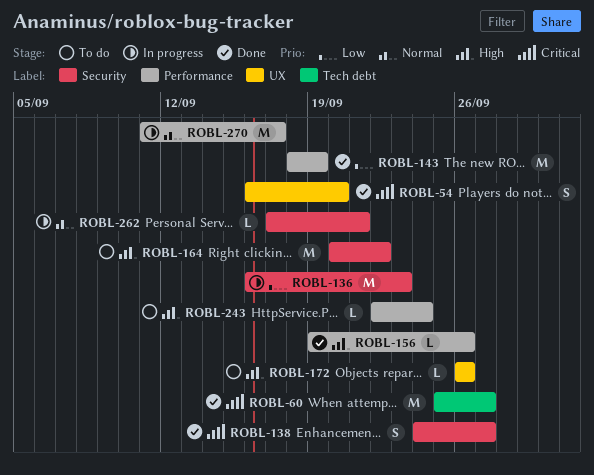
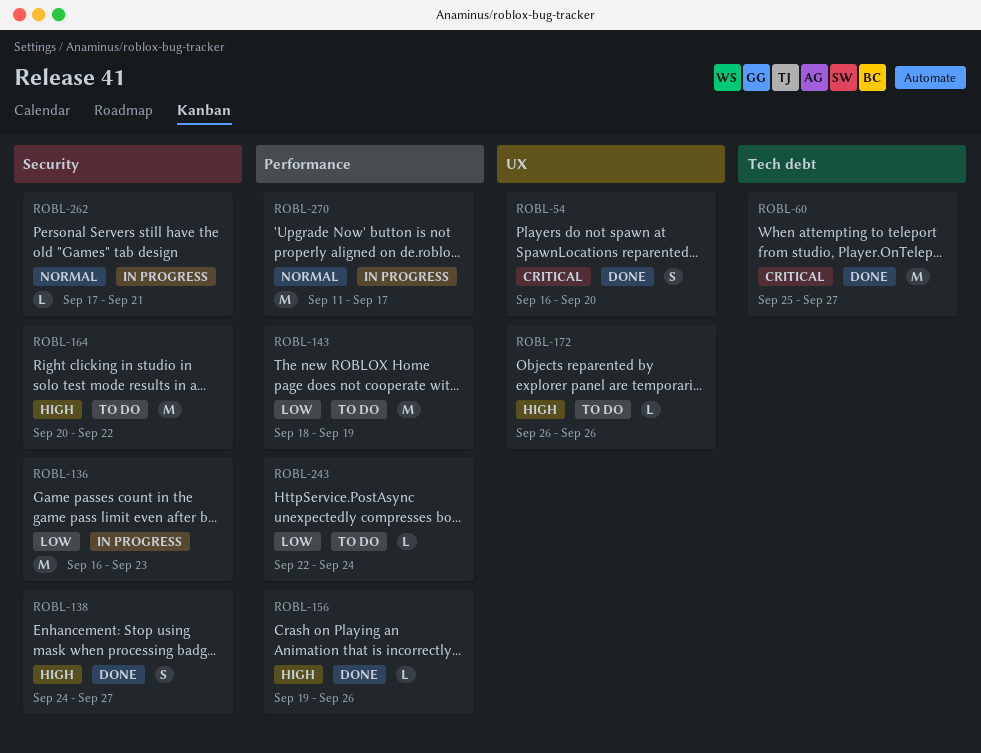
ROBL-138, priority: Critical -> High
ROBL-143, status: Done -> To do
ROBL-243, priority: High -> Low

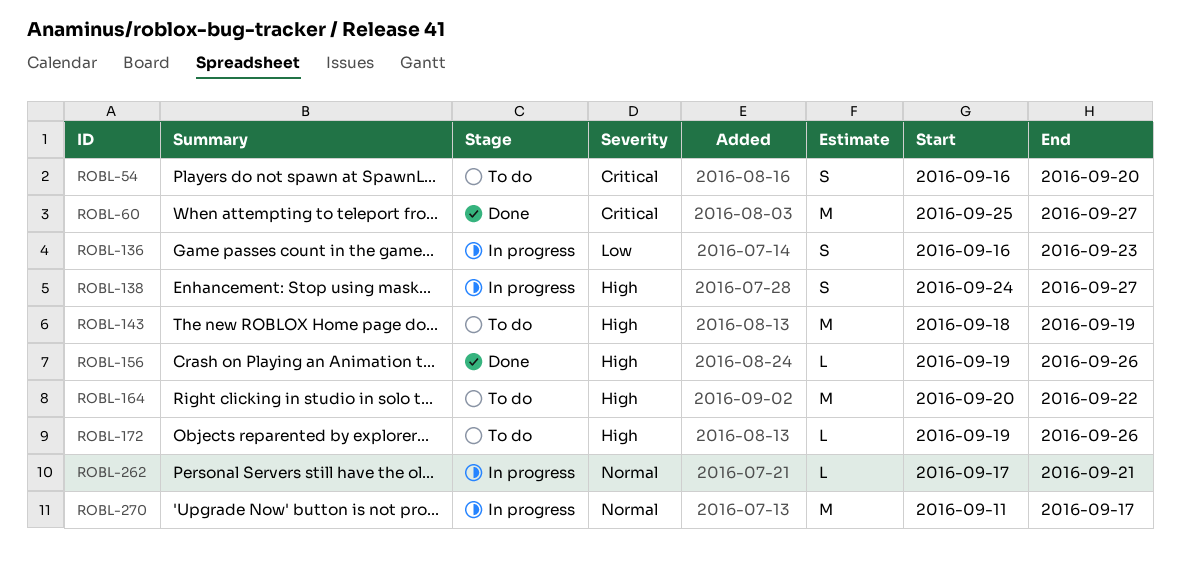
ROBL-54, status: Done -> To do
ROBL-136, estimate: M -> S
ROBL-138, status: Done -> In progress
ROBL-143, priority: Low -> High
ROBL-172, start: Sep 26 -> Sep 19
ROBL-243: present -> none

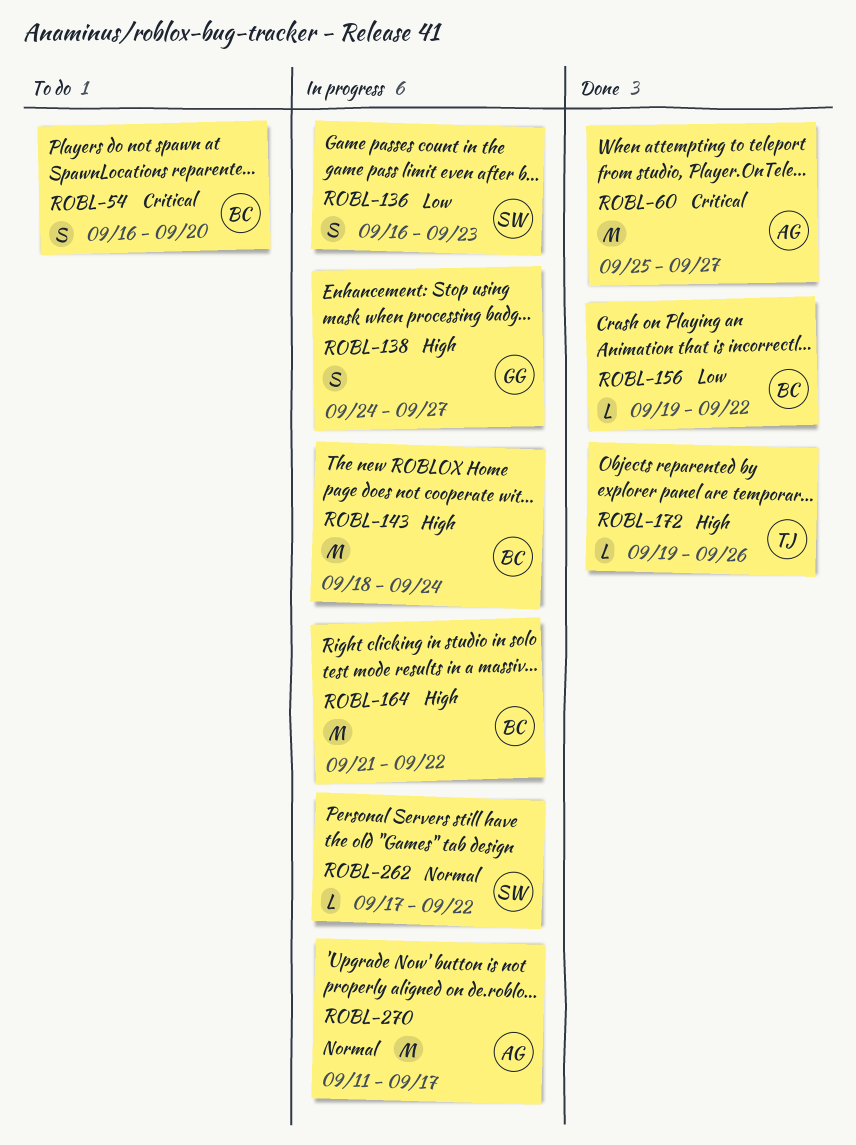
ROBL-143, status: To do -> In progress
ROBL-143, due: Sep 19 -> Sep 24
ROBL-156, priority: High -> Low
ROBL-156, due: Sep 26 -> Sep 22
ROBL-164, status: To do -> In progress
ROBL-164, start: Sep 20 -> Sep 21
ROBL-172, status: To do -> Done
ROBL-262, due: Sep 21 -> Sep 22

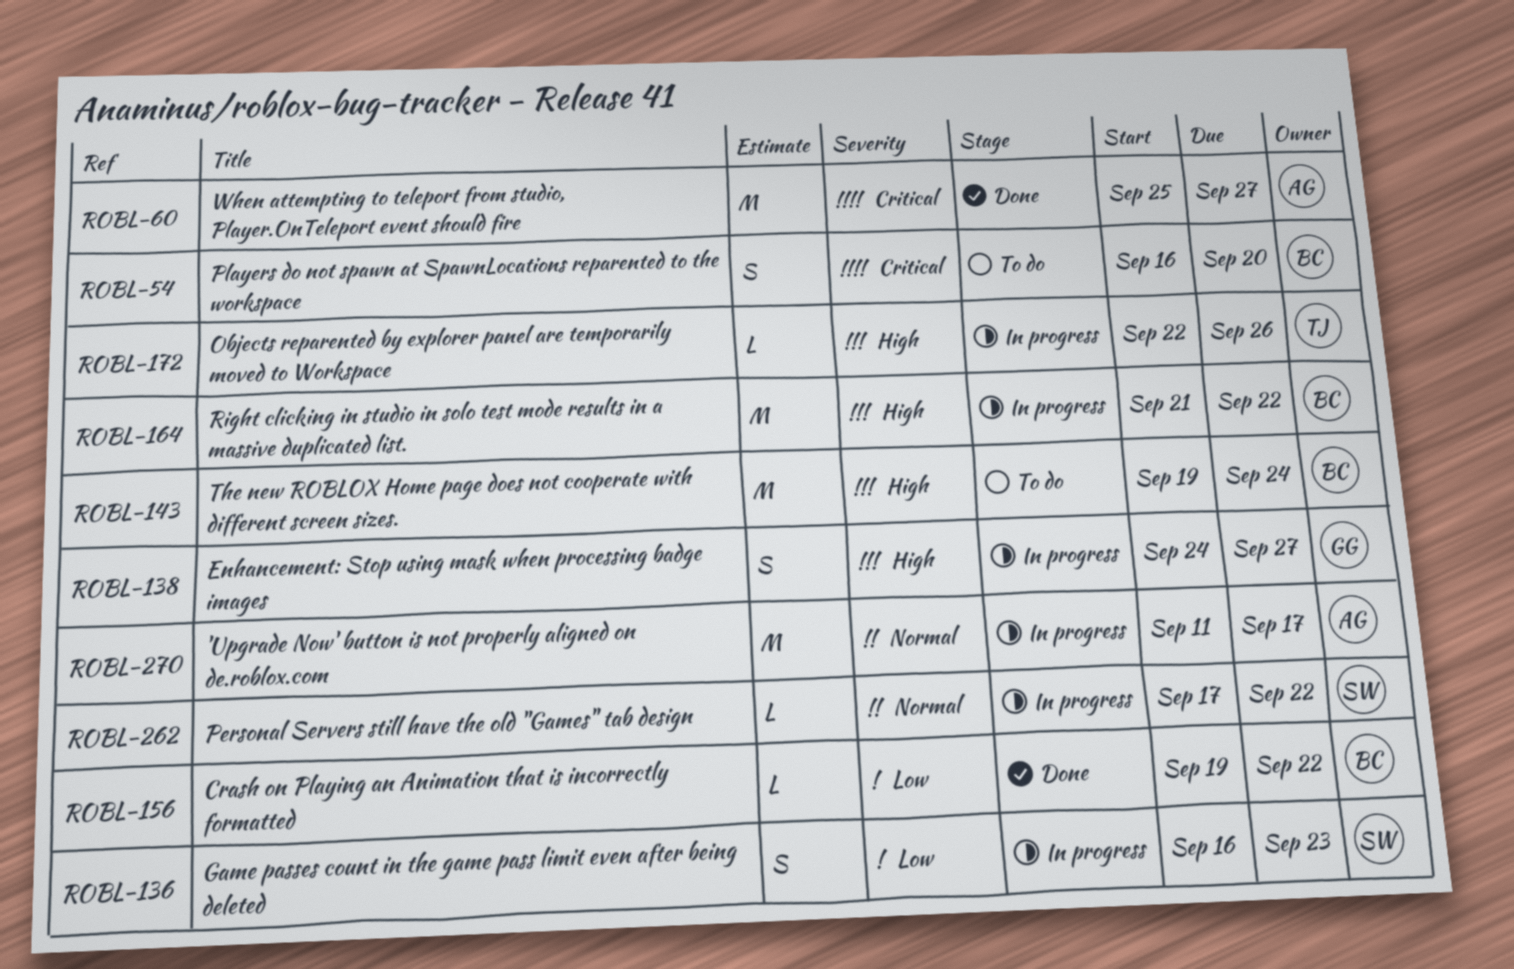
ROBL-143, status: In progress -> To do
ROBL-143, start: Sep 18 -> Sep 19
ROBL-172, status: Done -> In progress
ROBL-172, start: Sep 19 -> Sep 22

